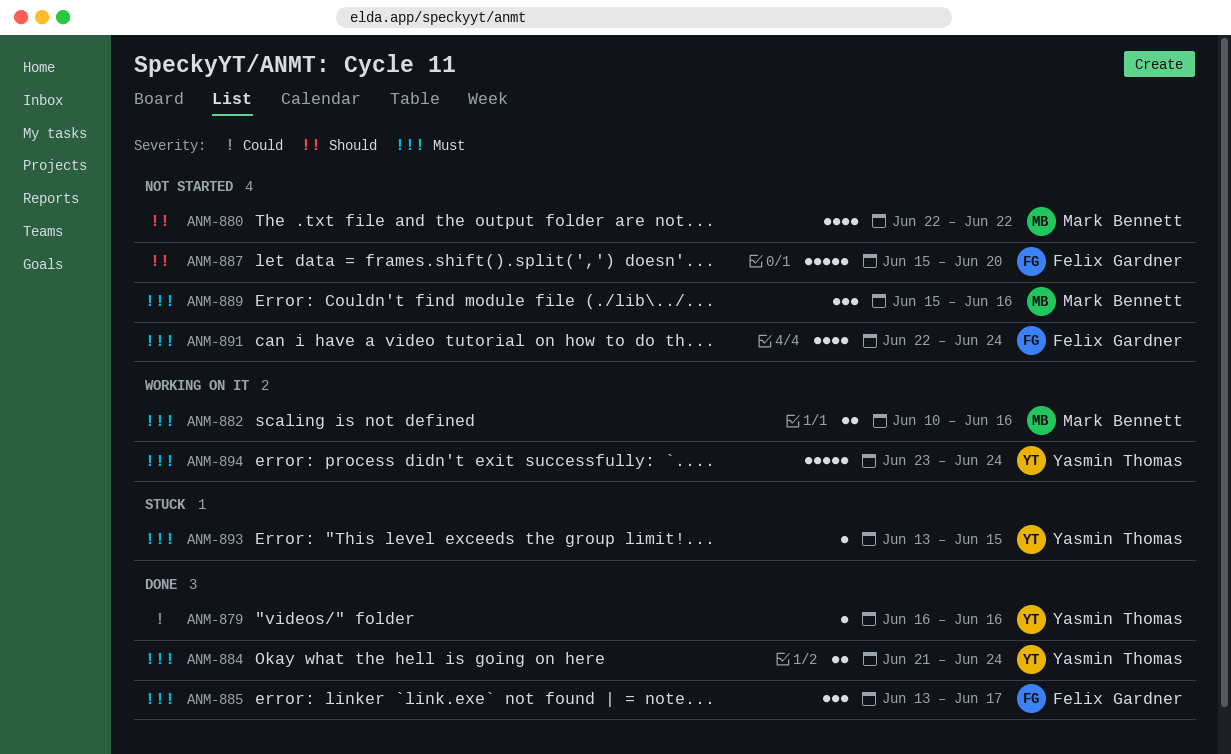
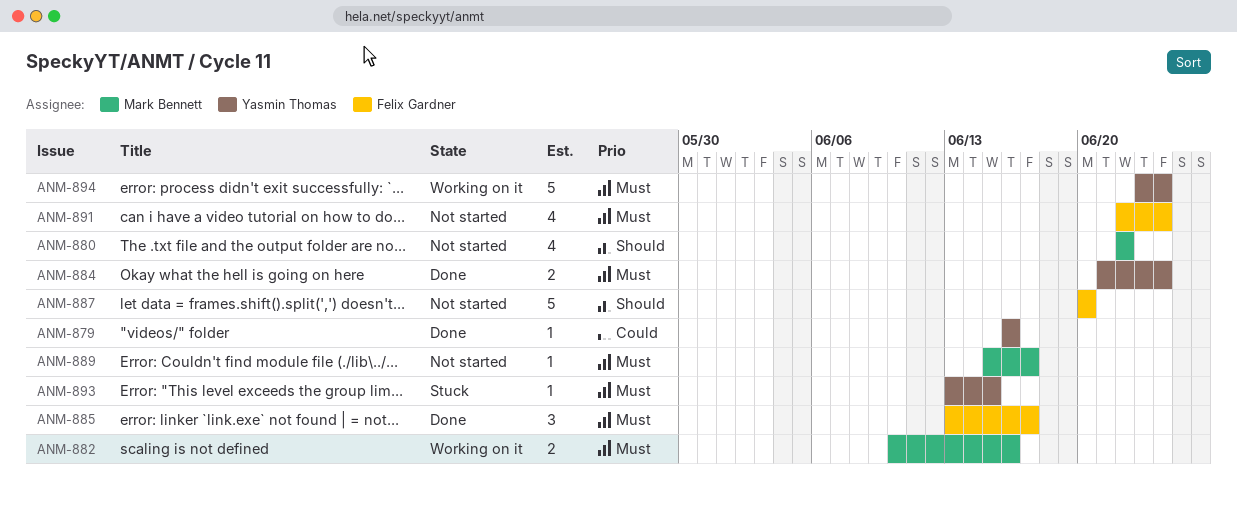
ANM-887, start: Jun 15 -> Jun 20
ANM-889, estimate: 3 -> 1
ANM-889, due: Jun 16 -> Jun 17

